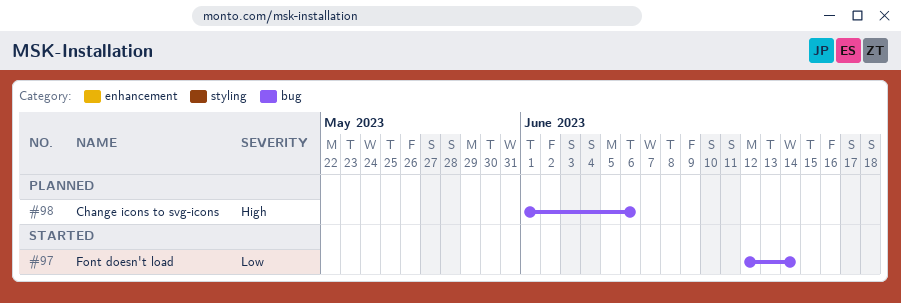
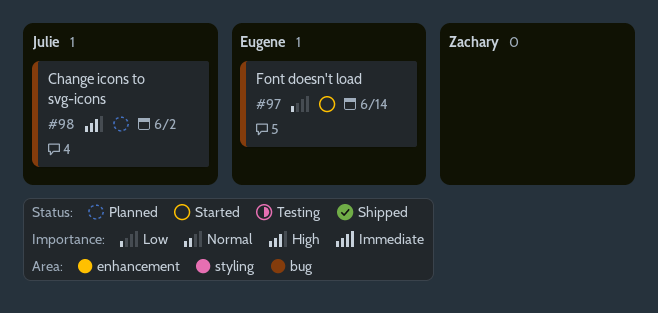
#98, due: Jun 6 -> Jun 2

